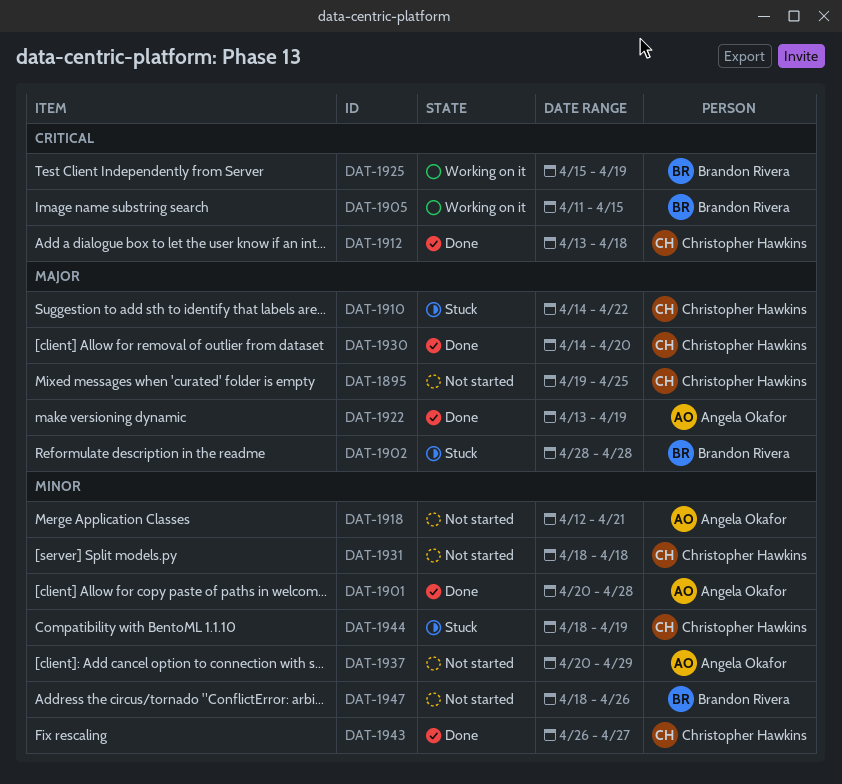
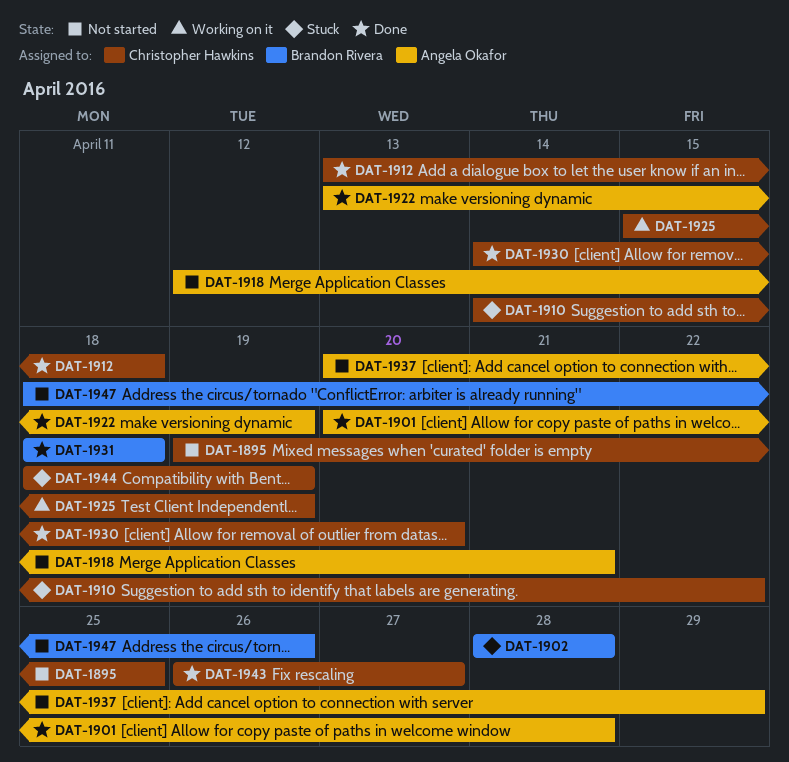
DAT-1905: present -> none
DAT-1925, owner: Brandon Rivera -> Christopher Hawkins
DAT-1931, status: Not started -> Done
DAT-1931, owner: Christopher Hawkins -> Brandon Rivera

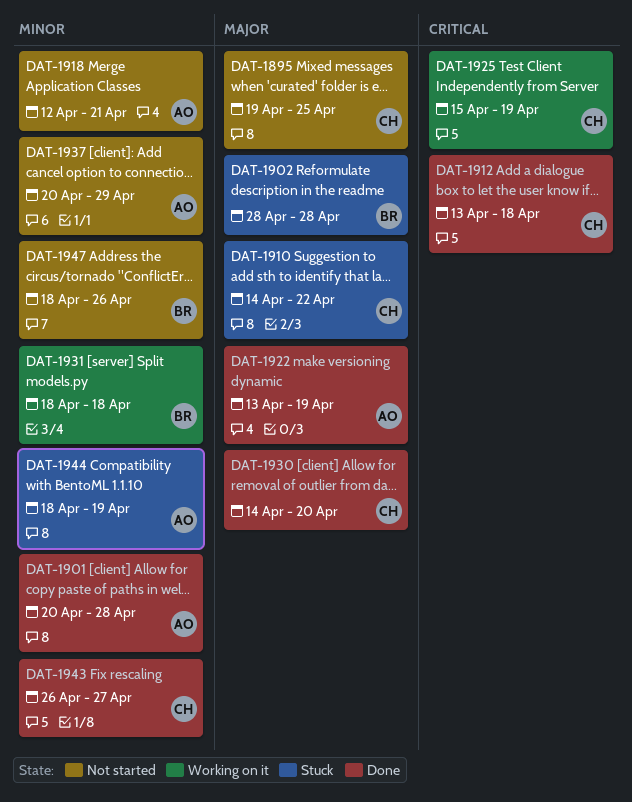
DAT-1931, status: Done -> Working on it
DAT-1944, owner: Christopher Hawkins -> Angela Okafor

